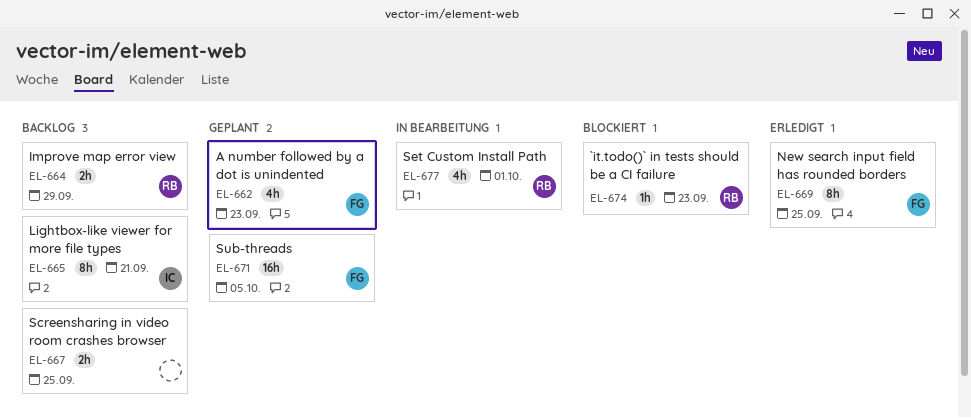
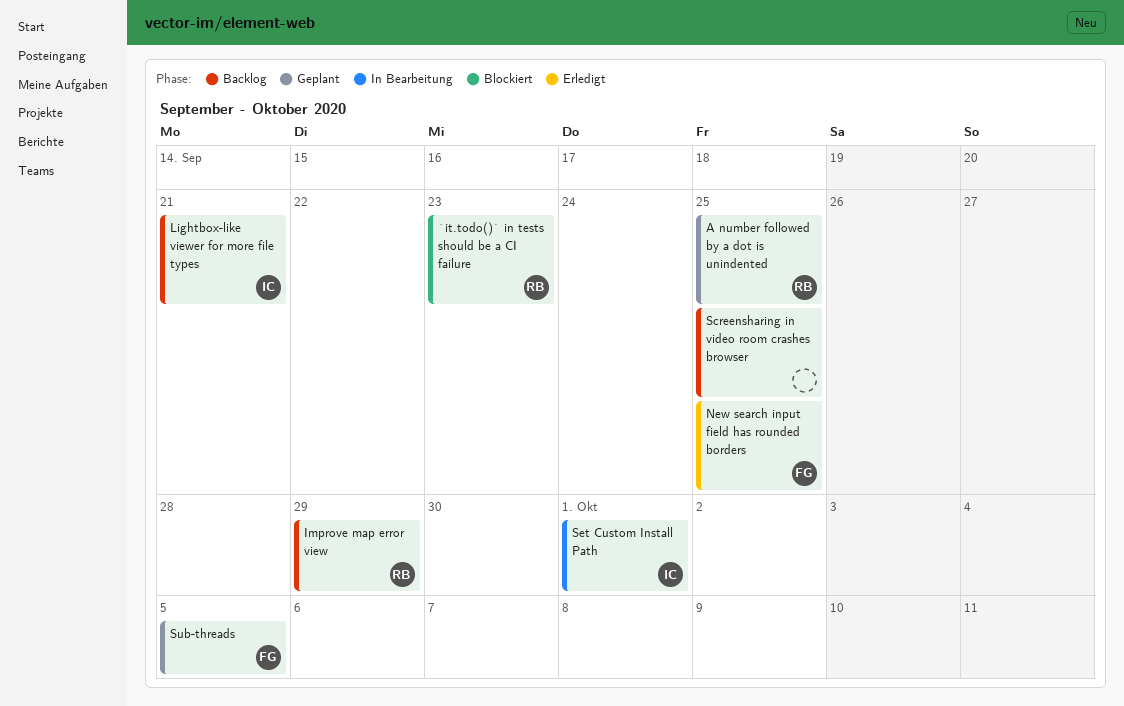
A number followed by a dot is unindented, owner: FG -> RB
A number followed by a dot is unindented, due: Sep 23 -> Sep 25
Set Custom Install Path, owner: RB -> IC

